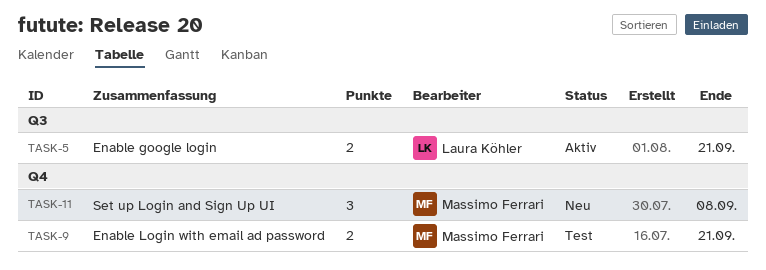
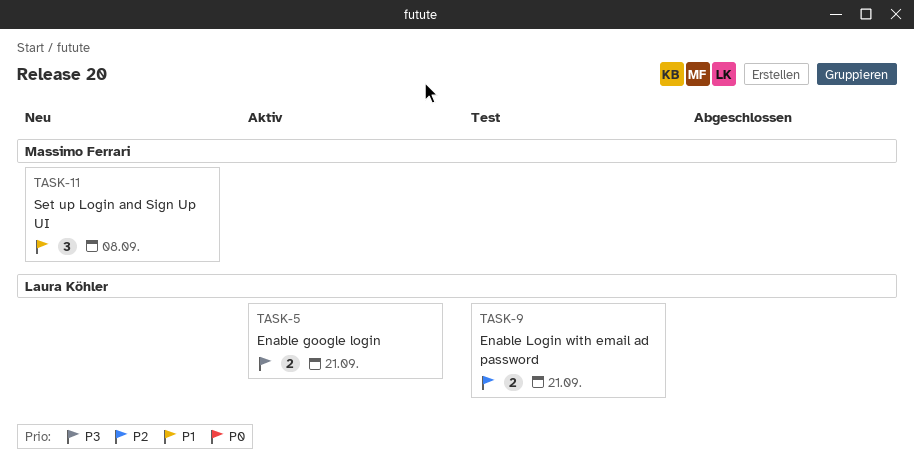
TASK-9, owner: Massimo Ferrari -> Laura Köhler

